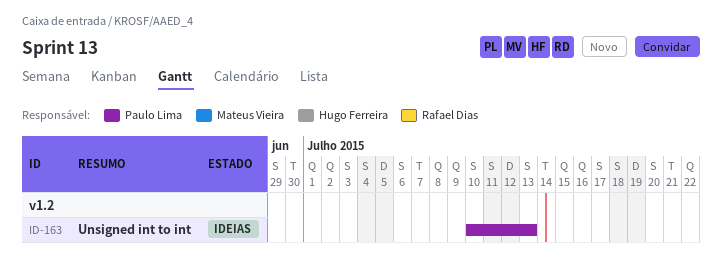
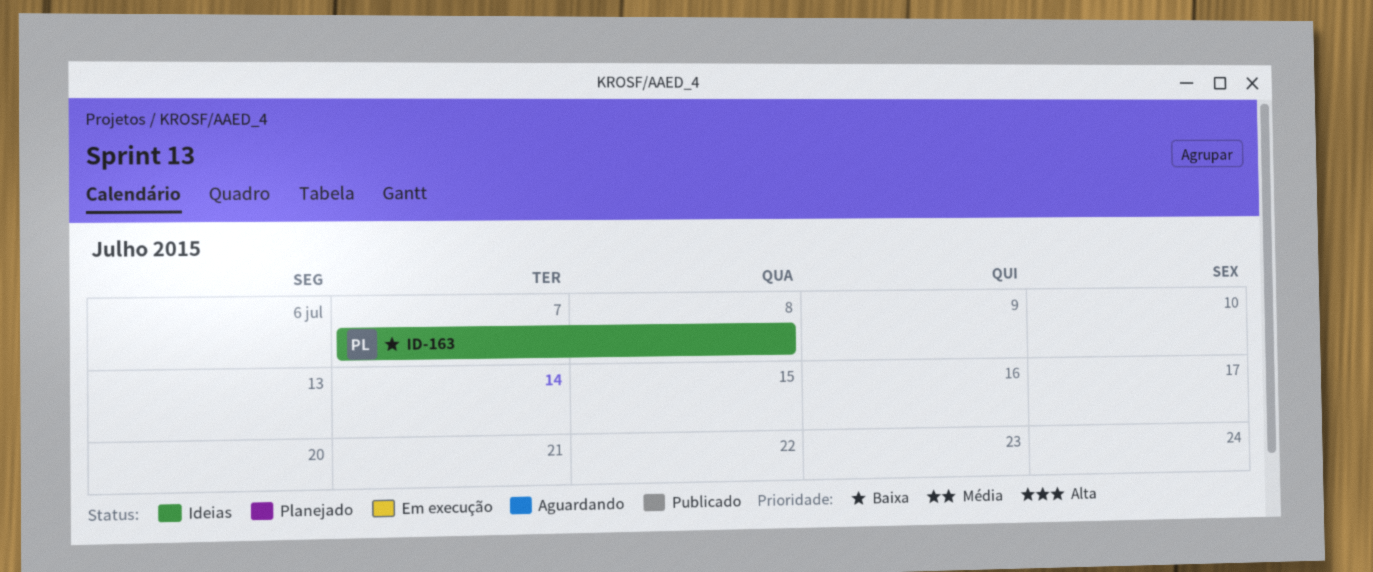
ID-163, start: Jul 10 -> Jul 7
ID-163, due: Jul 13 -> Jul 8

